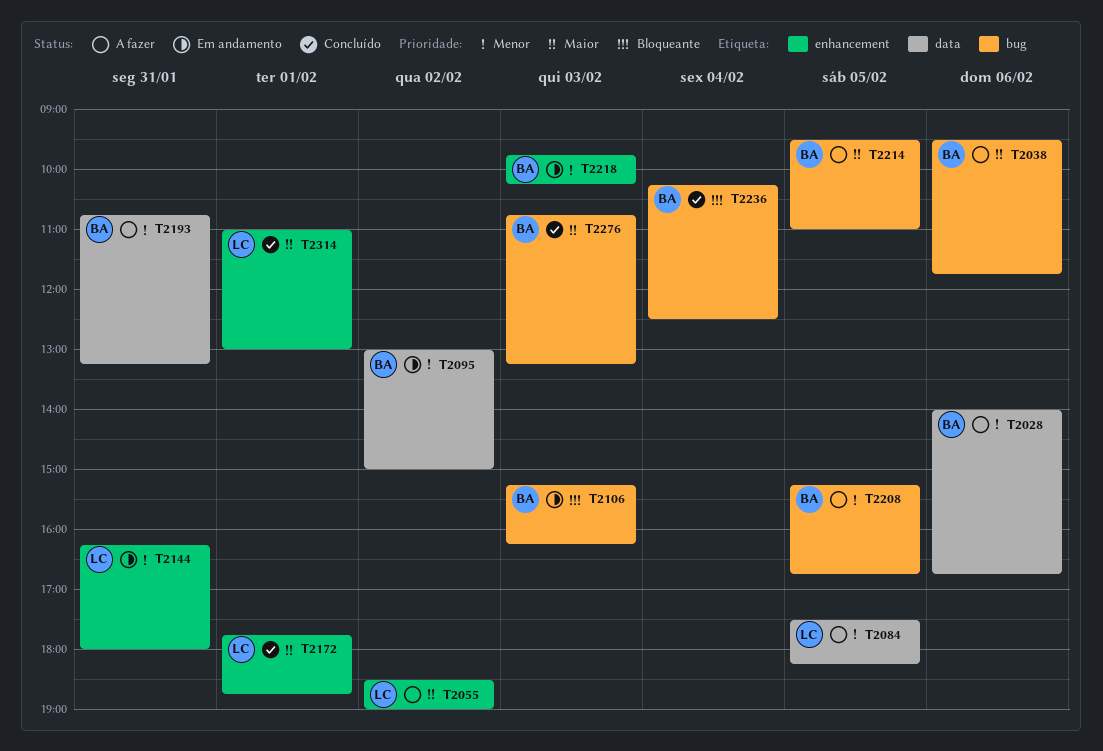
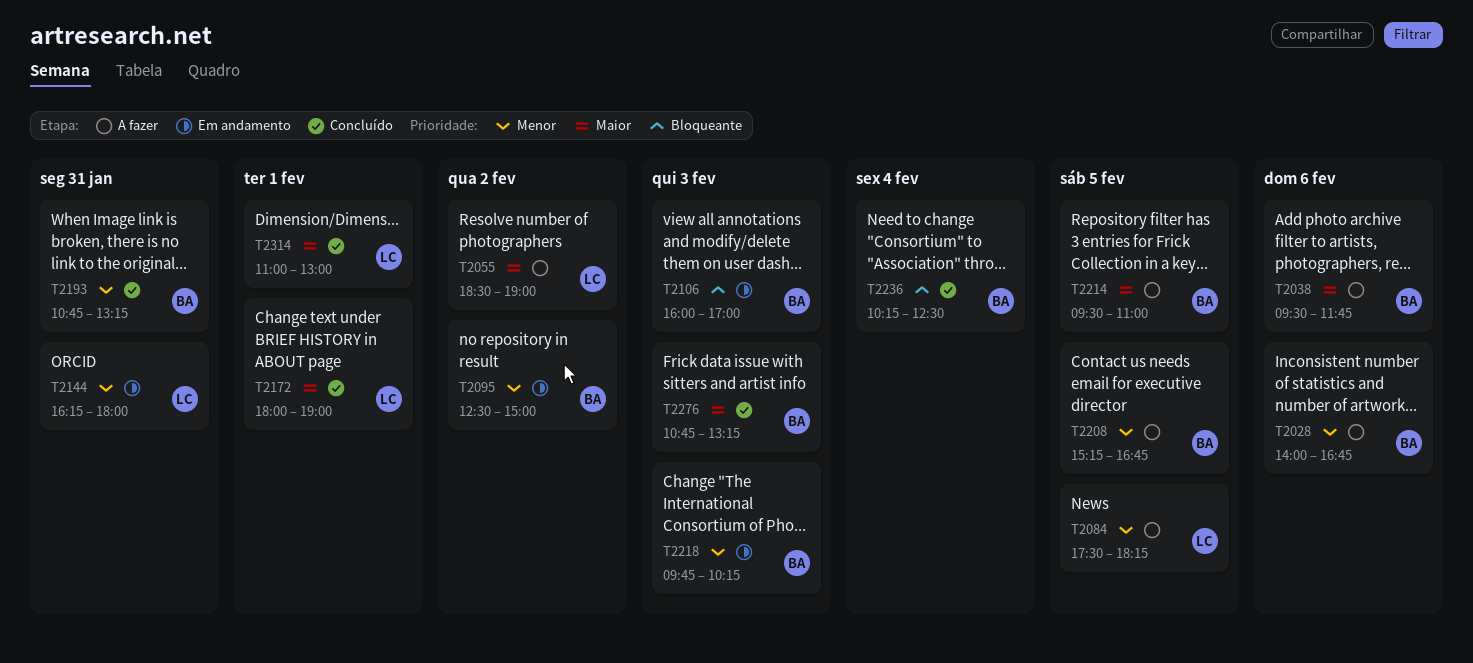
T2095, begins: 13:00 -> 12:30
T2106, begins: 15:15 -> 16:00
T2106, ends: 16:15 -> 17:00
T2172, begins: 17:45 -> 18:00
T2172, ends: 18:45 -> 19:00
T2193, status: A fazer -> Concluído

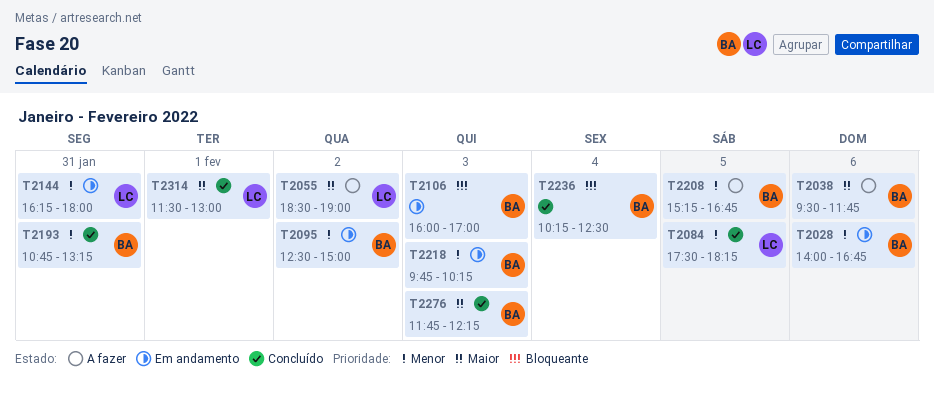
T2028, status: A fazer -> Em andamento
T2084, status: A fazer -> Concluído
T2172: present -> none
T2214: present -> none
T2276, begins: 10:45 -> 11:45
T2276, ends: 13:15 -> 12:15
T2314, begins: 11:00 -> 11:30

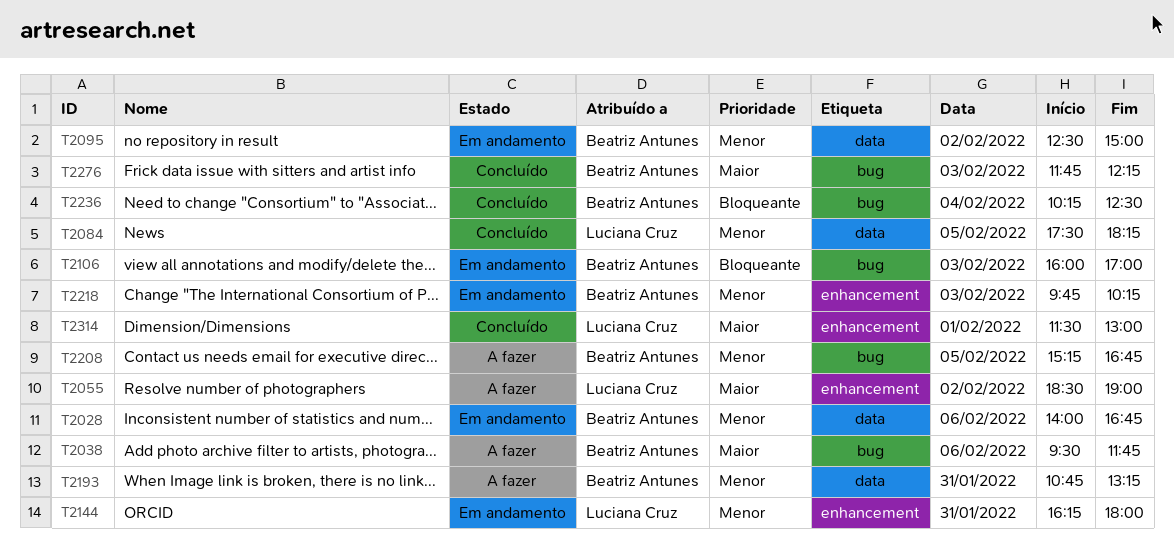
T2193, status: Concluído -> A fazer

